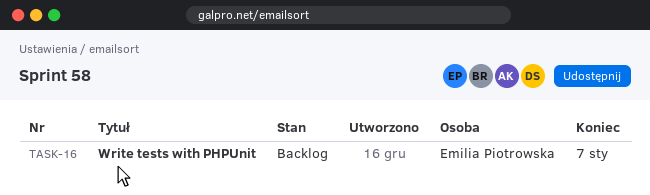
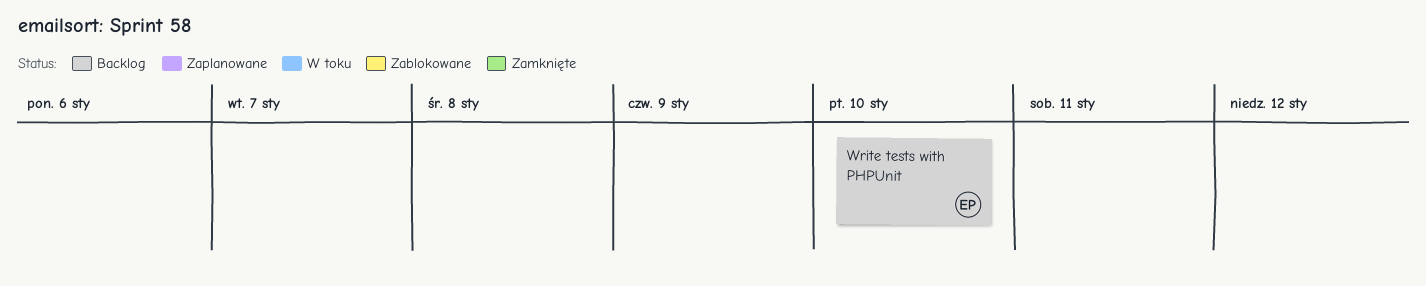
Write tests with PHPUnit, due: Jan 7 -> Jan 10

